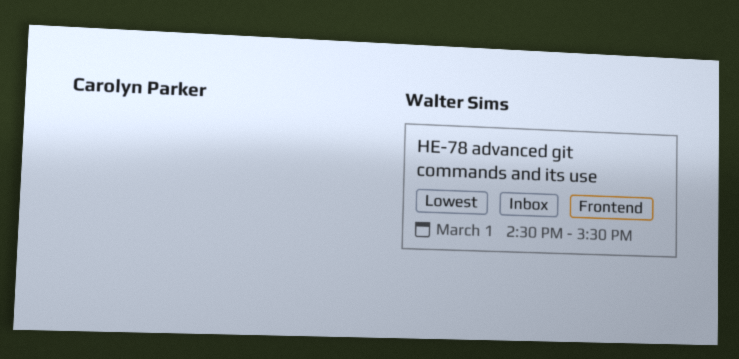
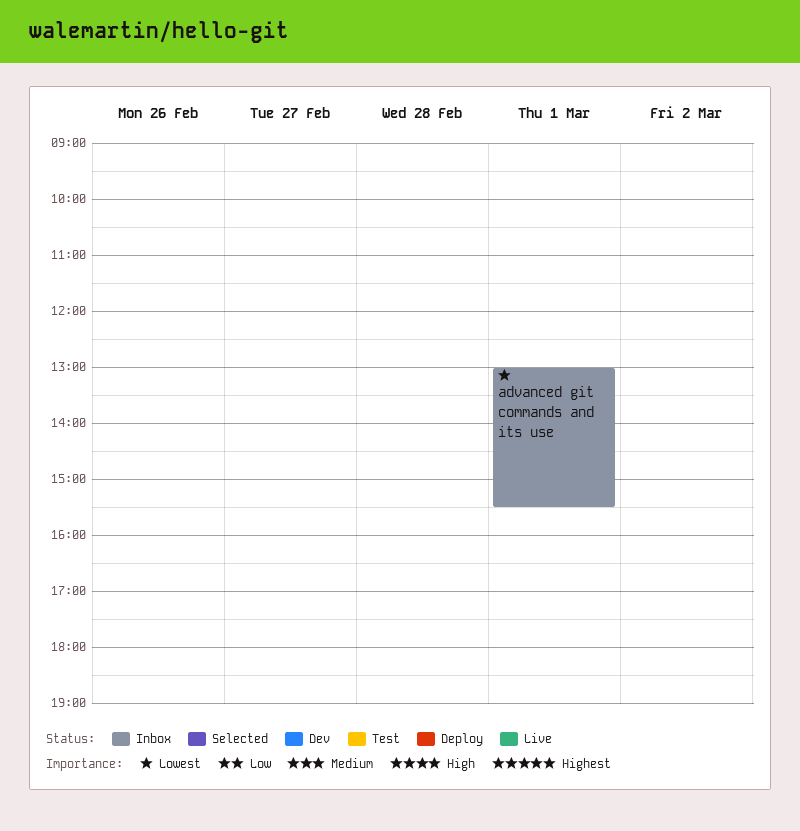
advanced git commands and its use, begins: 14:30 -> 13:00

